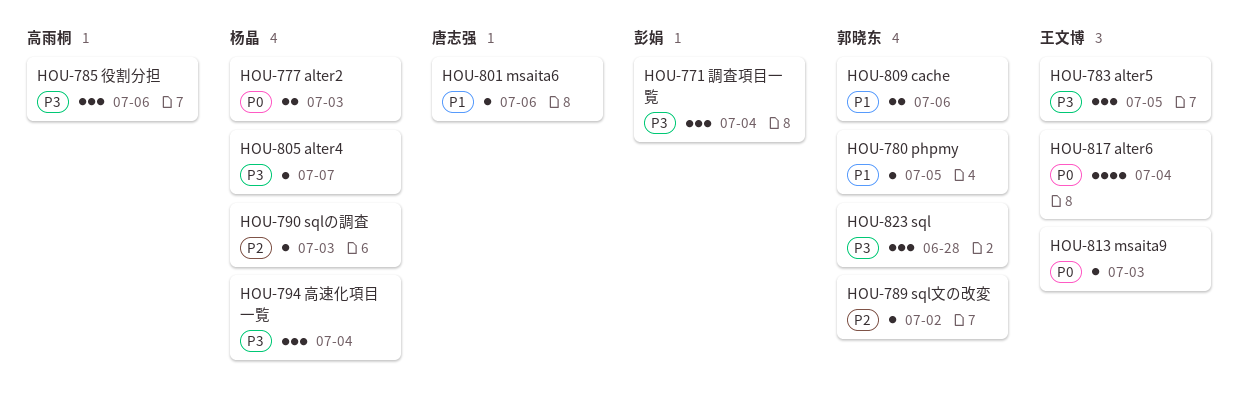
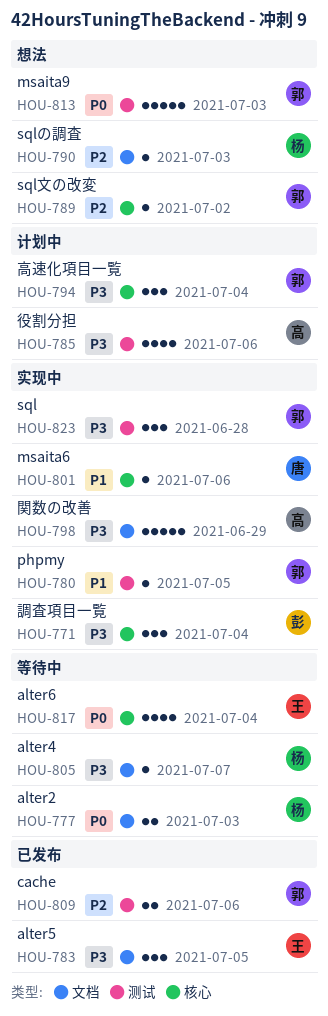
HOU-785, estimate: 3 -> 4
HOU-794, owner: 杨晶 -> 郭晓东
HOU-798: none -> present
HOU-809, priority: P1 -> P2
HOU-813, owner: 王文博 -> 郭晓东
HOU-813, estimate: 1 -> 5

